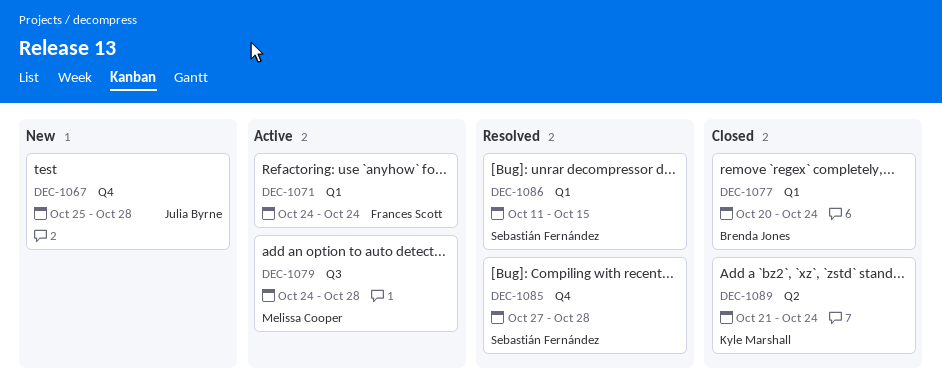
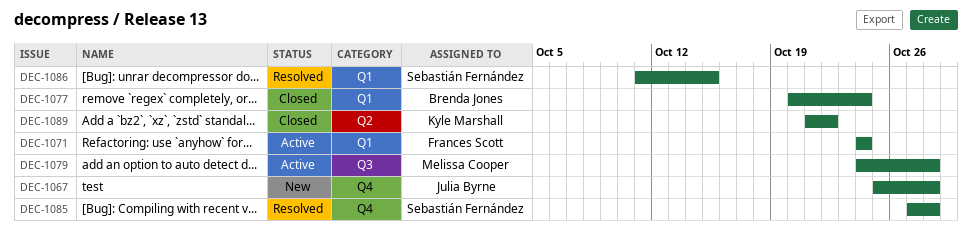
DEC-1089, due: Oct 24 -> Oct 22

